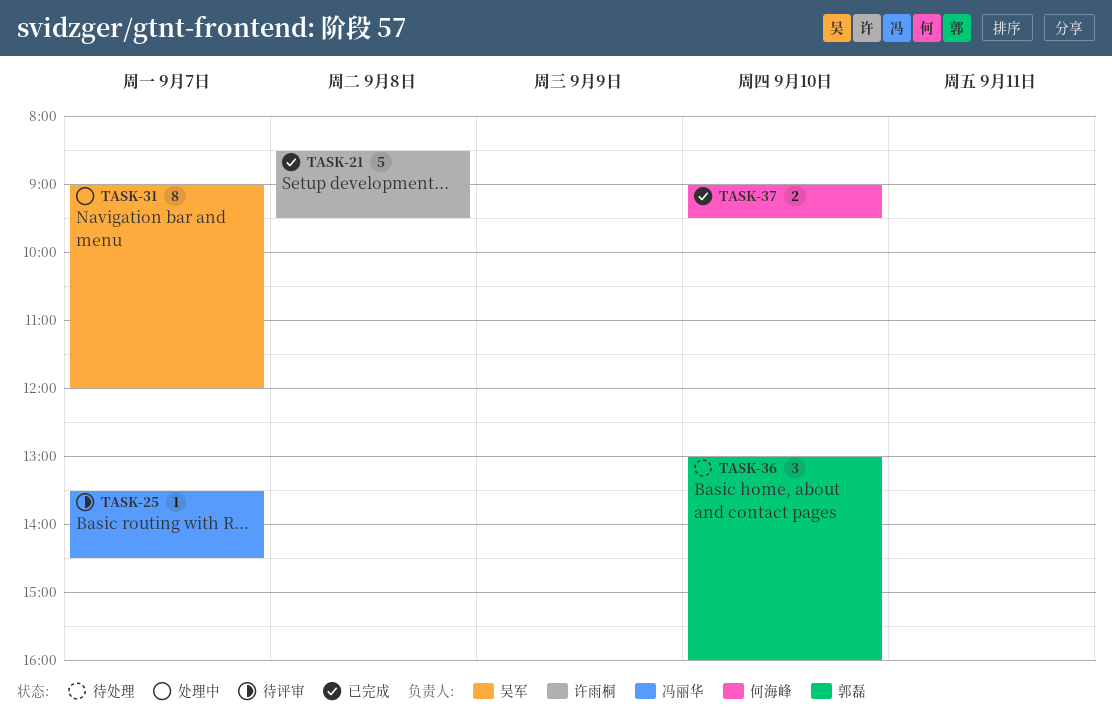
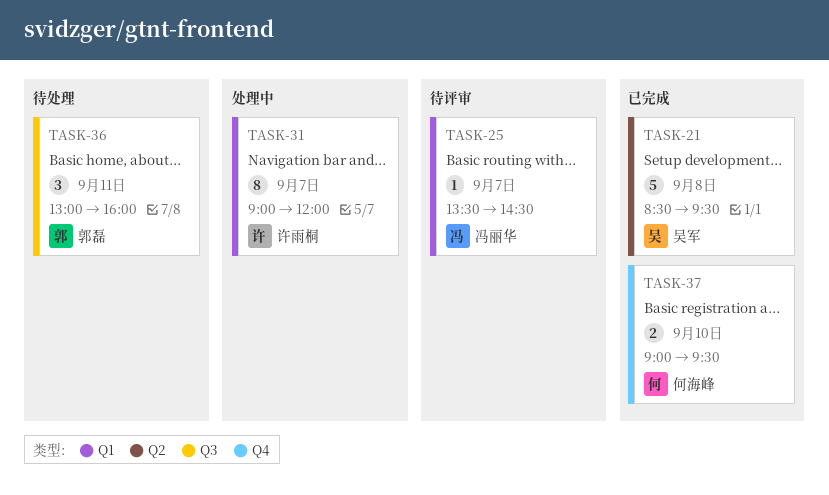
TASK-21, owner: 许雨桐 -> 吴军
TASK-31, owner: 吴军 -> 许雨桐
TASK-36, day: Sep 10 -> Sep 11

